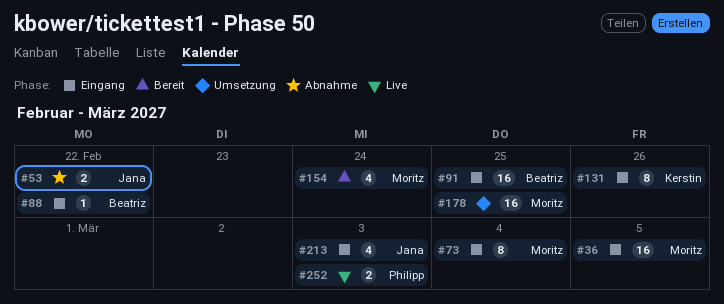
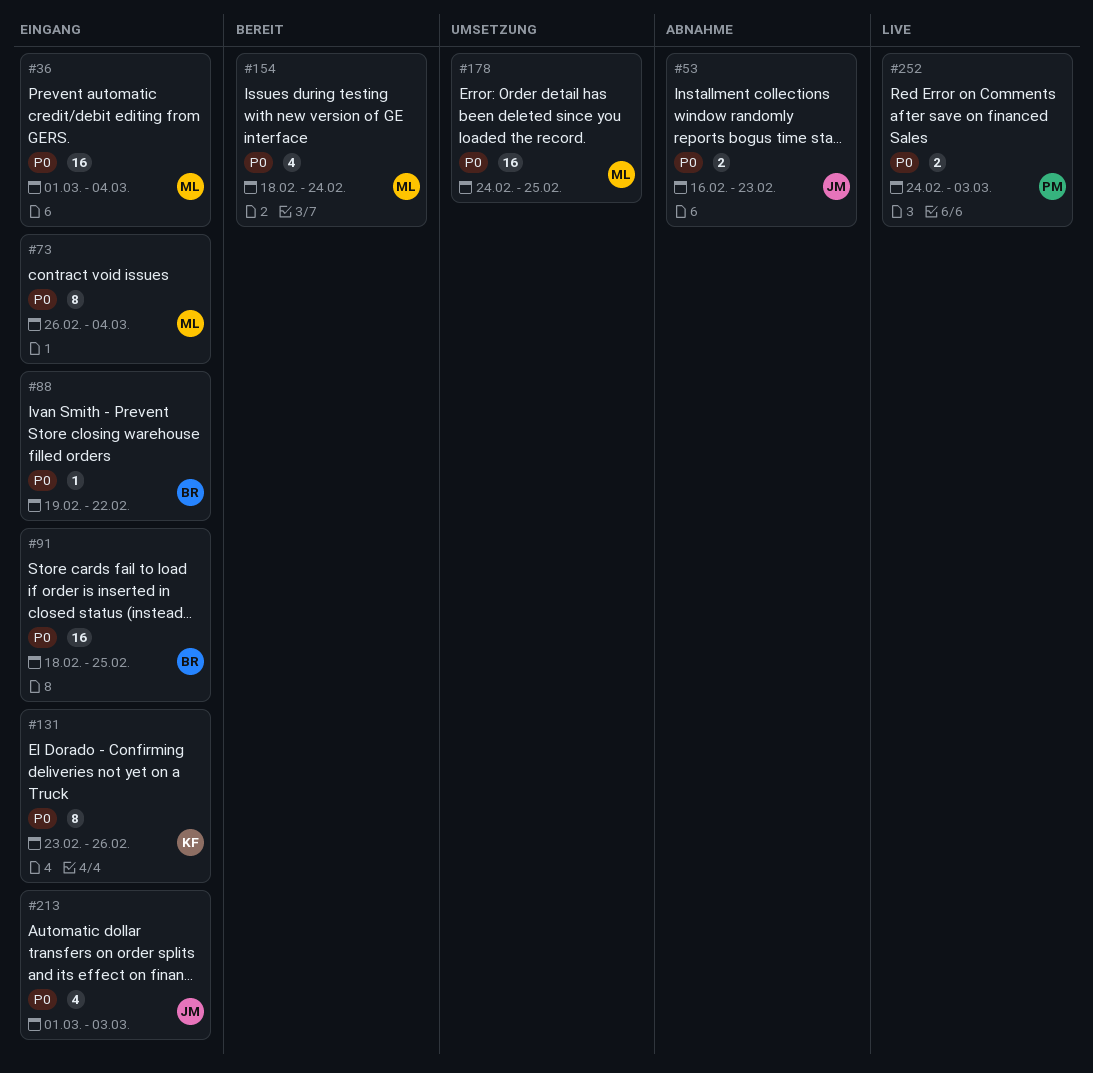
#36, due: Mar 5 -> Mar 4
#53, due: Feb 22 -> Feb 23

